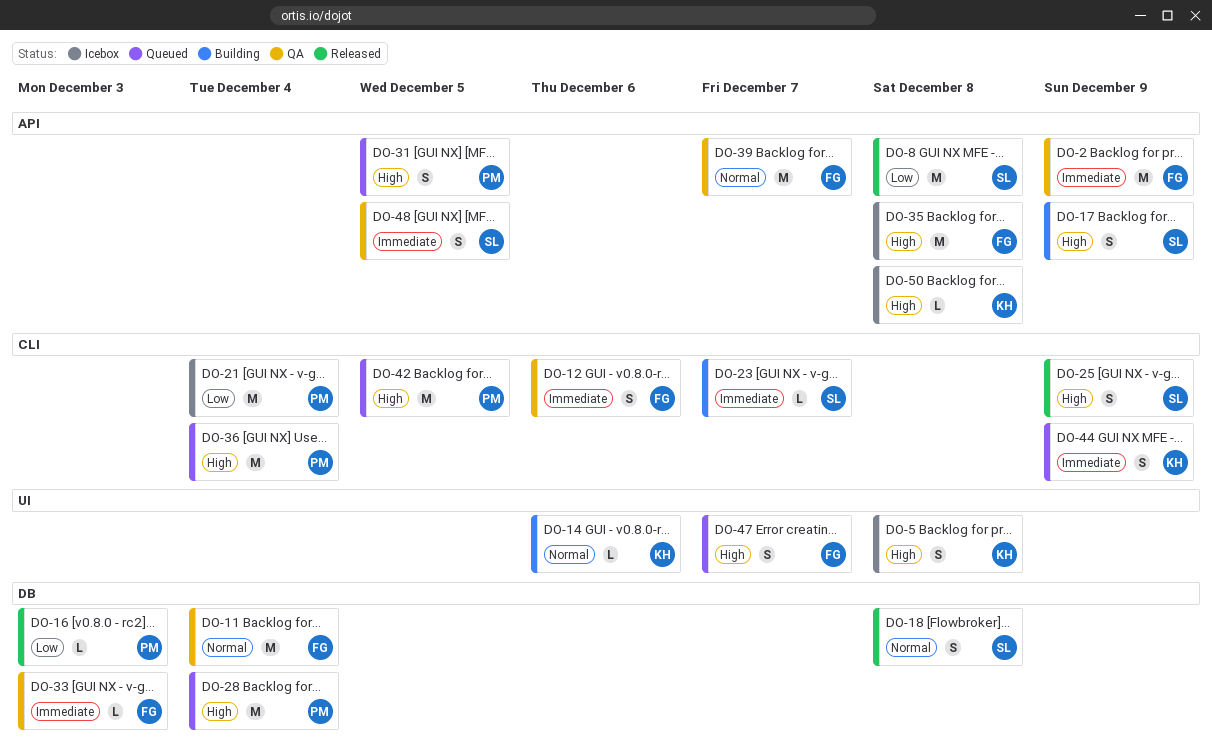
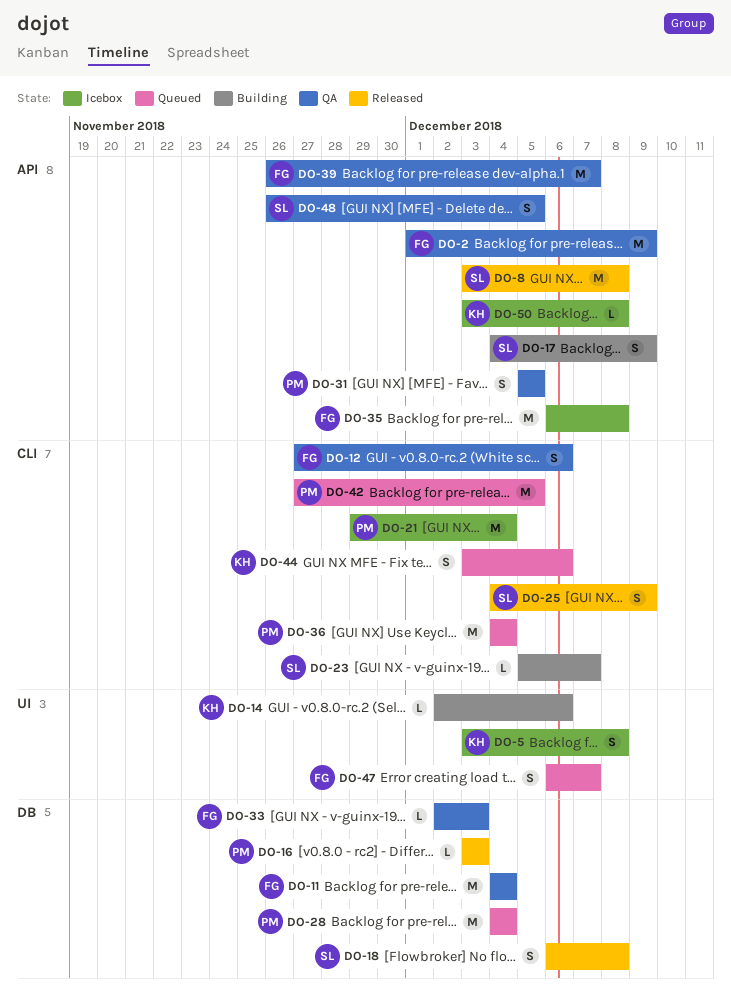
DO-31, status: Queued -> QA
DO-44, due: Dec 9 -> Dec 6

